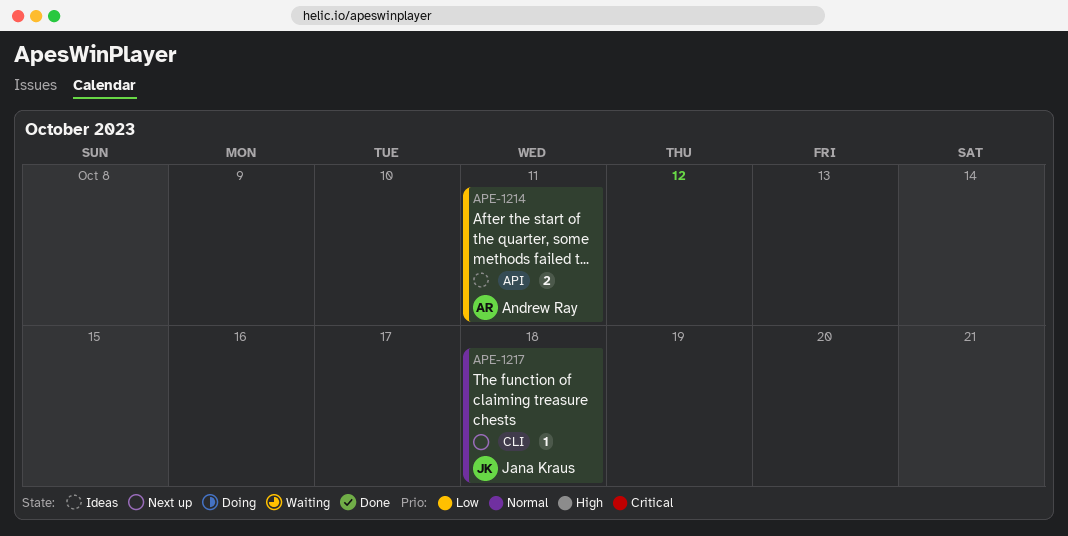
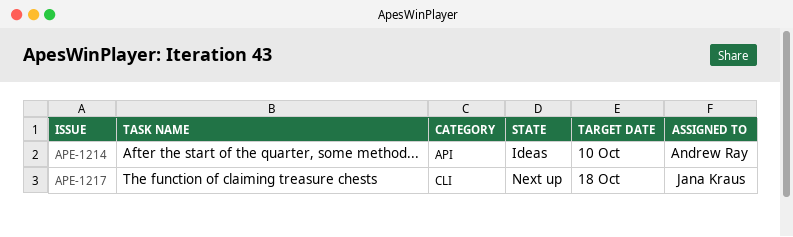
APE-1214, due: Oct 11 -> Oct 10

